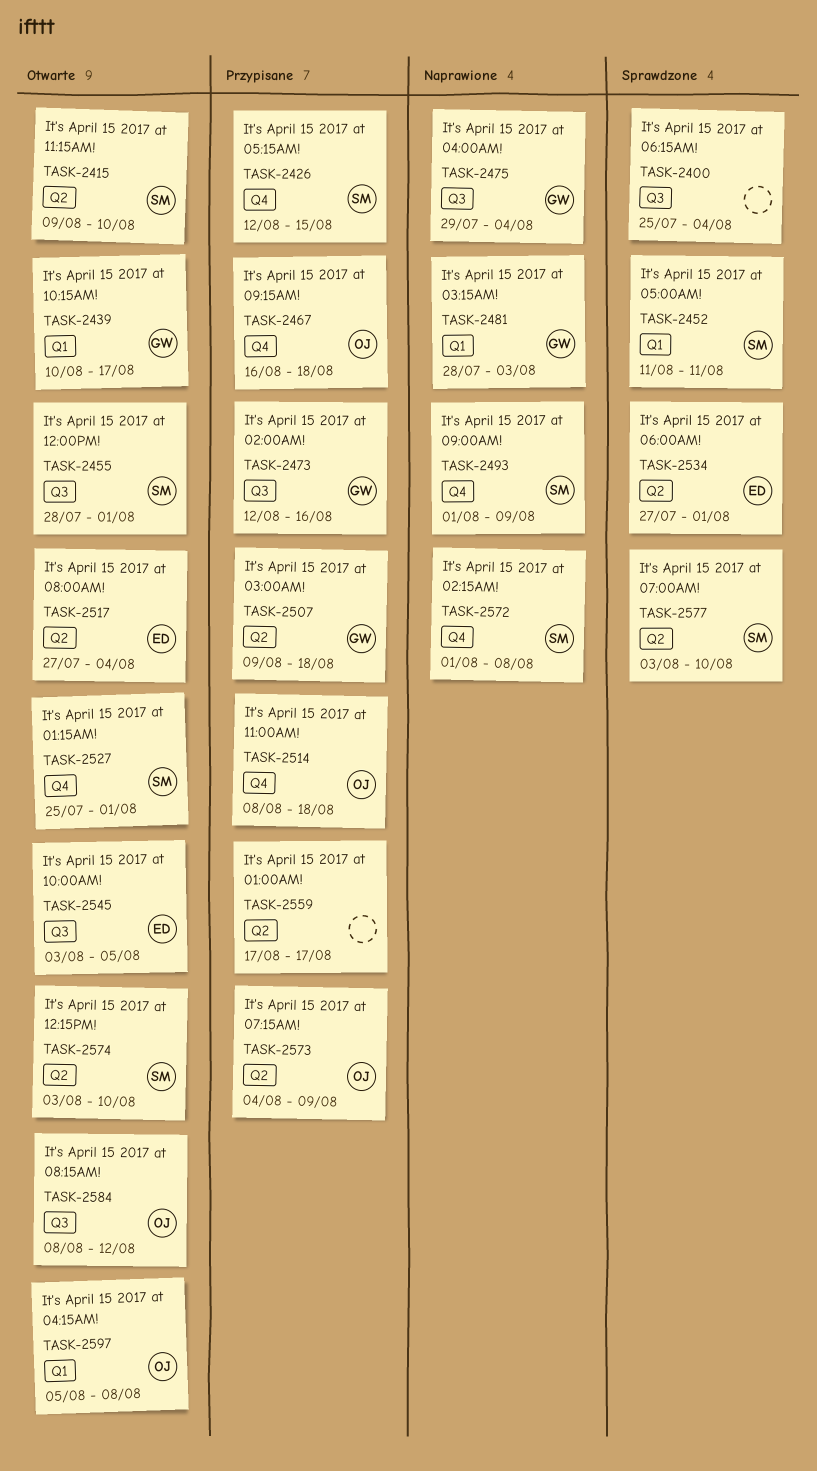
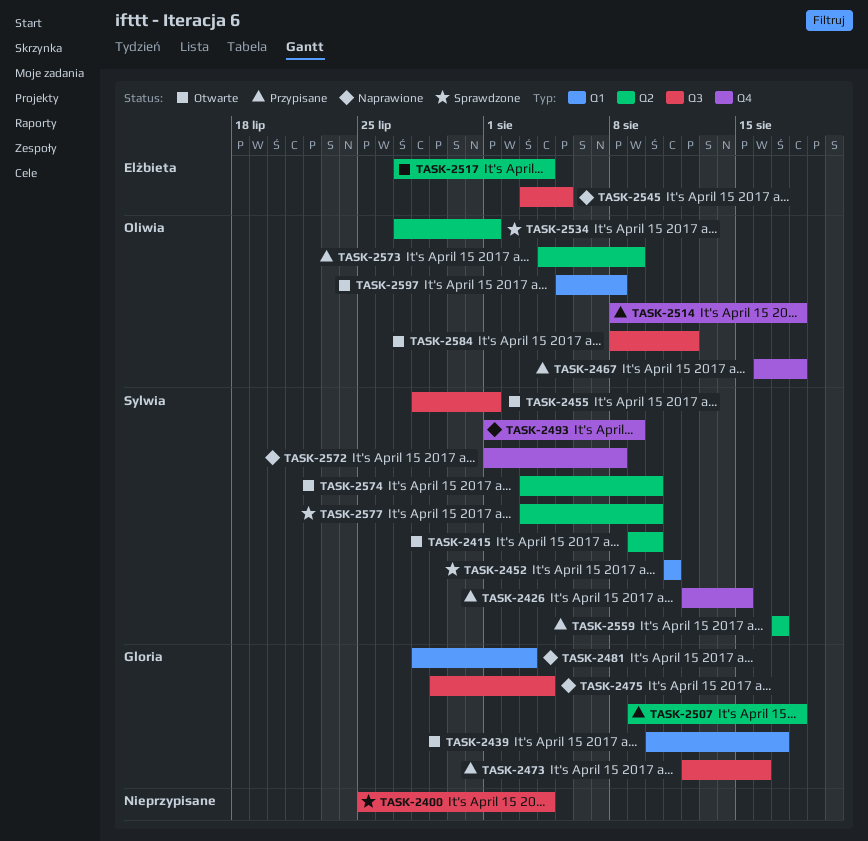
TASK-2527: present -> none
TASK-2534, owner: Elżbieta -> Oliwia
TASK-2545, status: Otwarte -> Naprawione
TASK-2559, owner: none -> Sylwia

